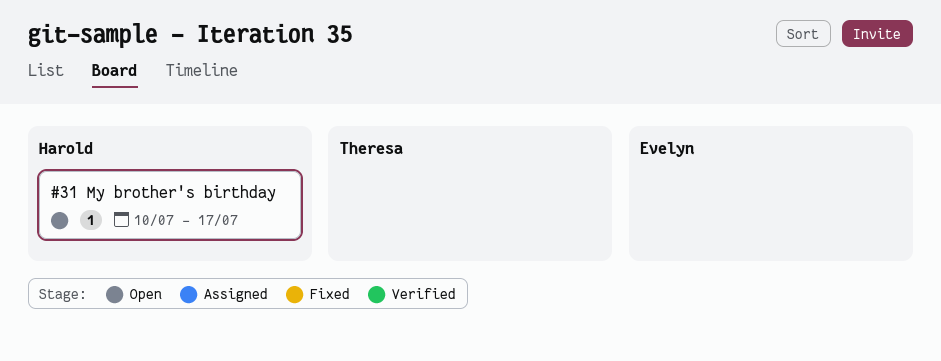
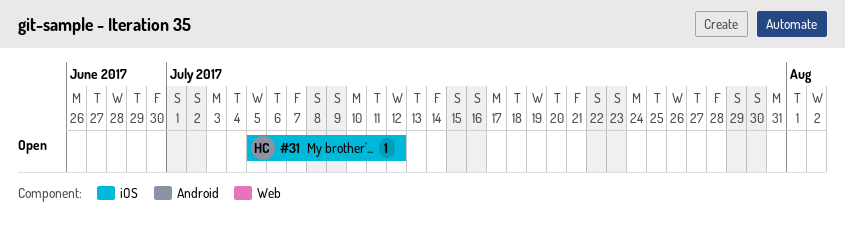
#31, start: Jul 10 -> Jul 5
#31, due: Jul 17 -> Jul 12

